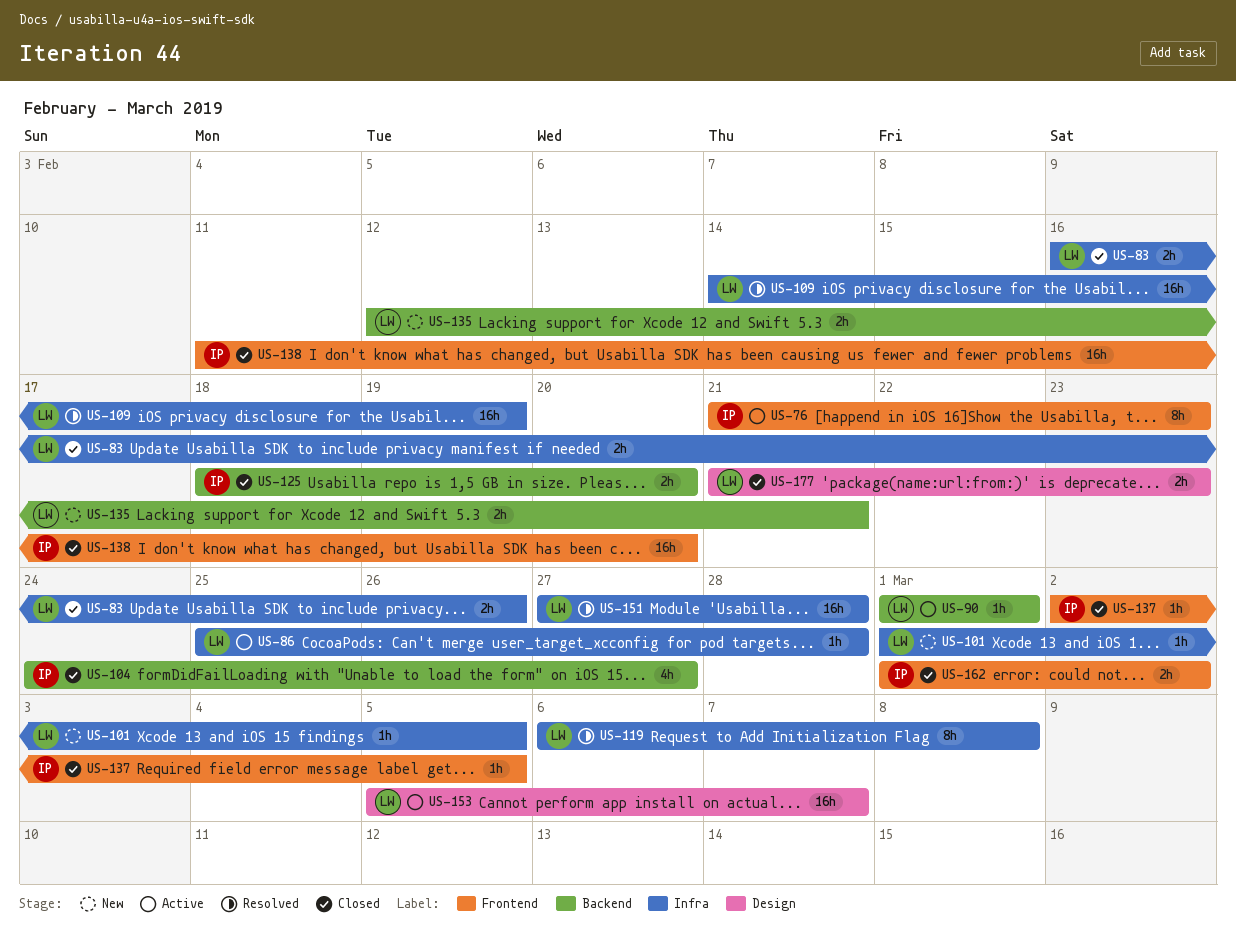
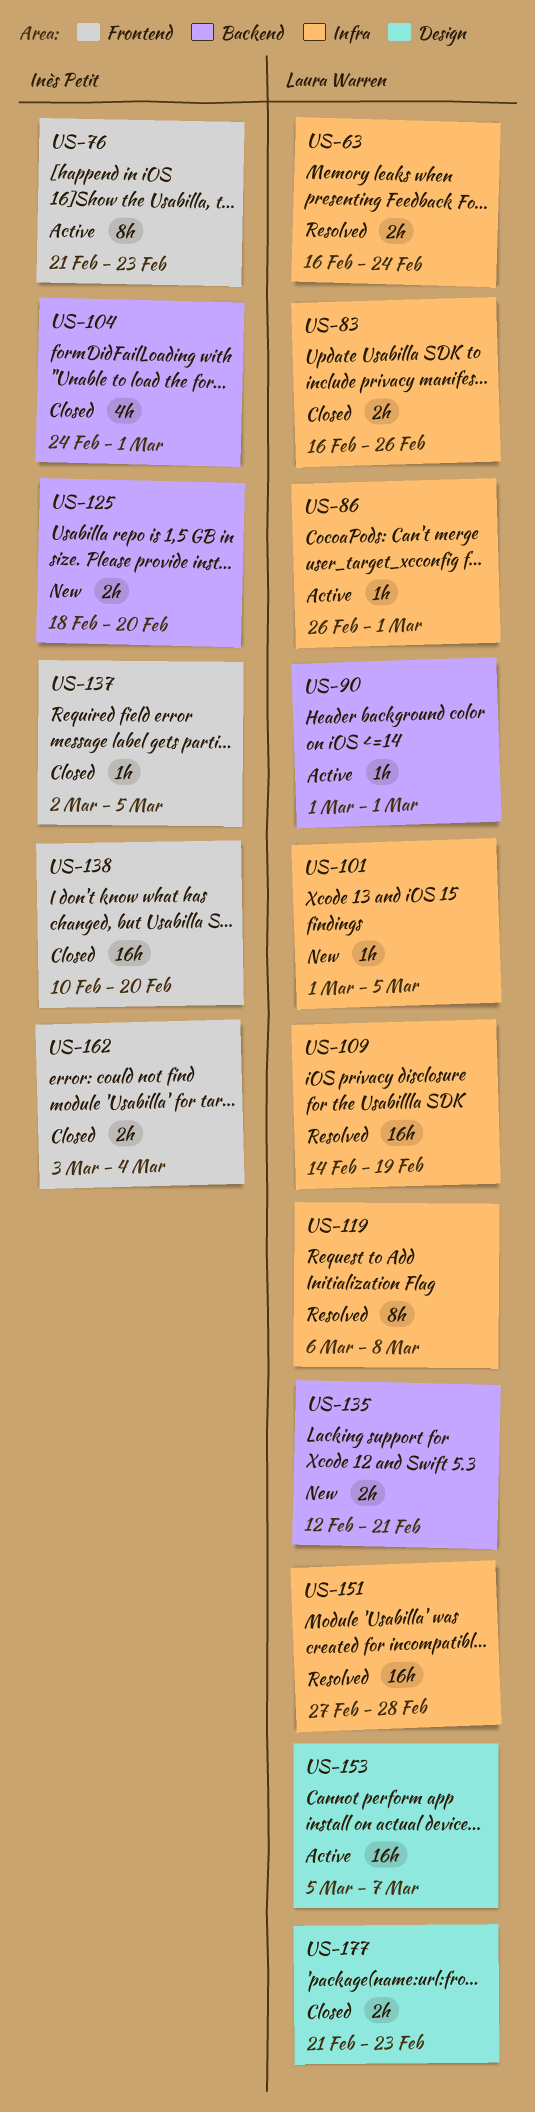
US-63: none -> present
US-86, start: Feb 25 -> Feb 26
US-86, due: Feb 28 -> Mar 1
US-104, due: Feb 27 -> Mar 1
US-125, status: Closed -> New
US-138, start: Feb 11 -> Feb 10
US-162, start: Mar 1 -> Mar 3
US-162, due: Mar 2 -> Mar 4

